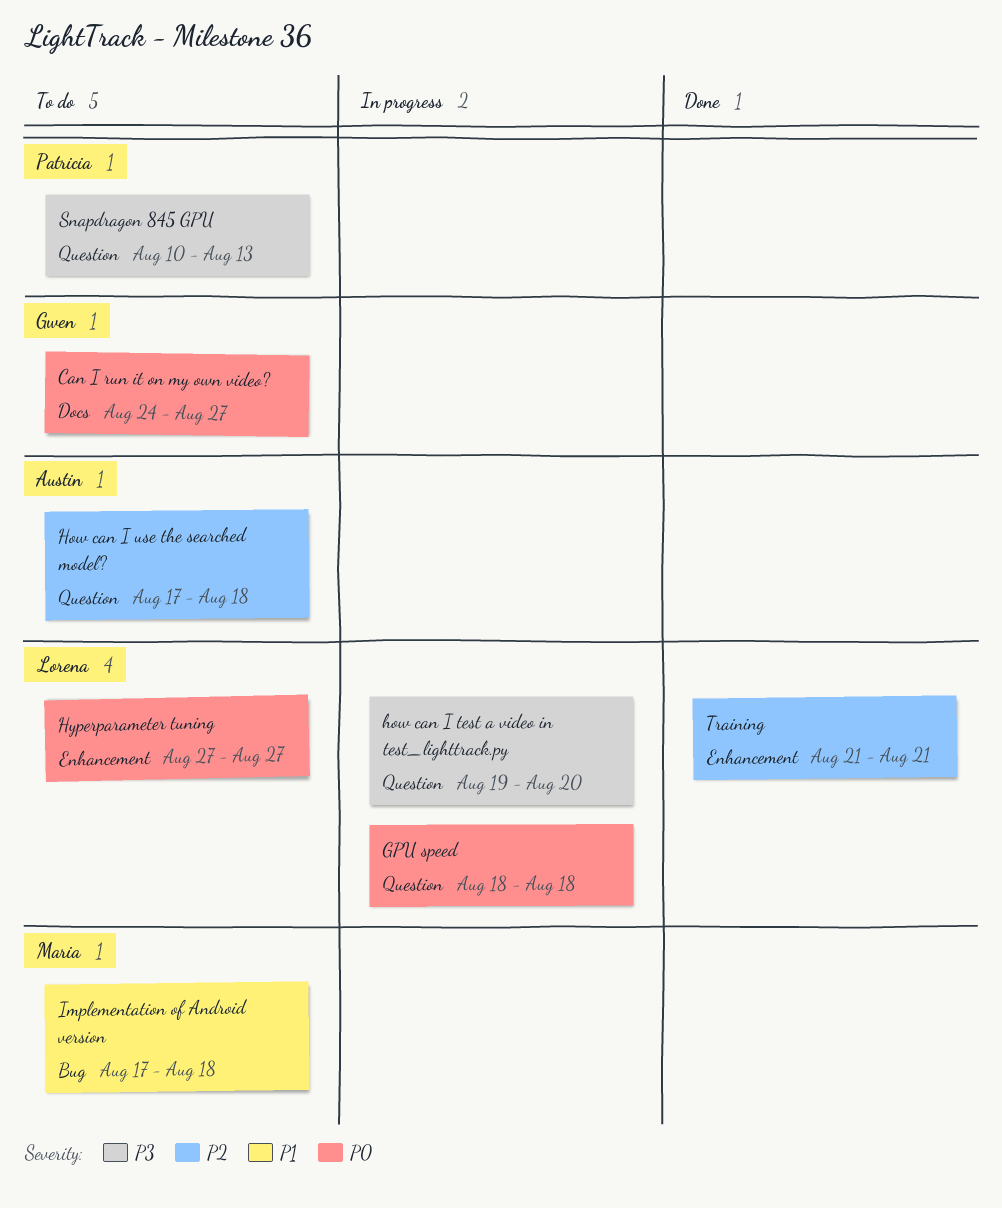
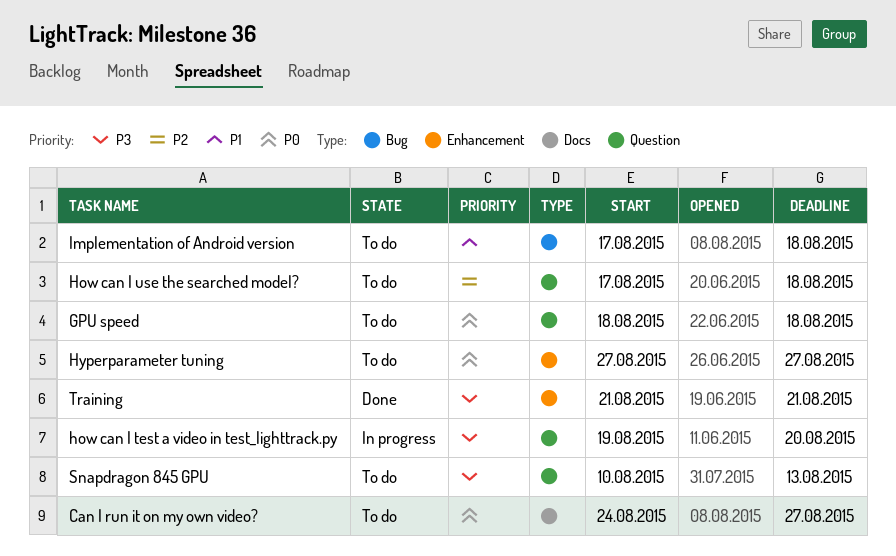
GPU speed, status: In progress -> To do
Training, priority: P2 -> P3

